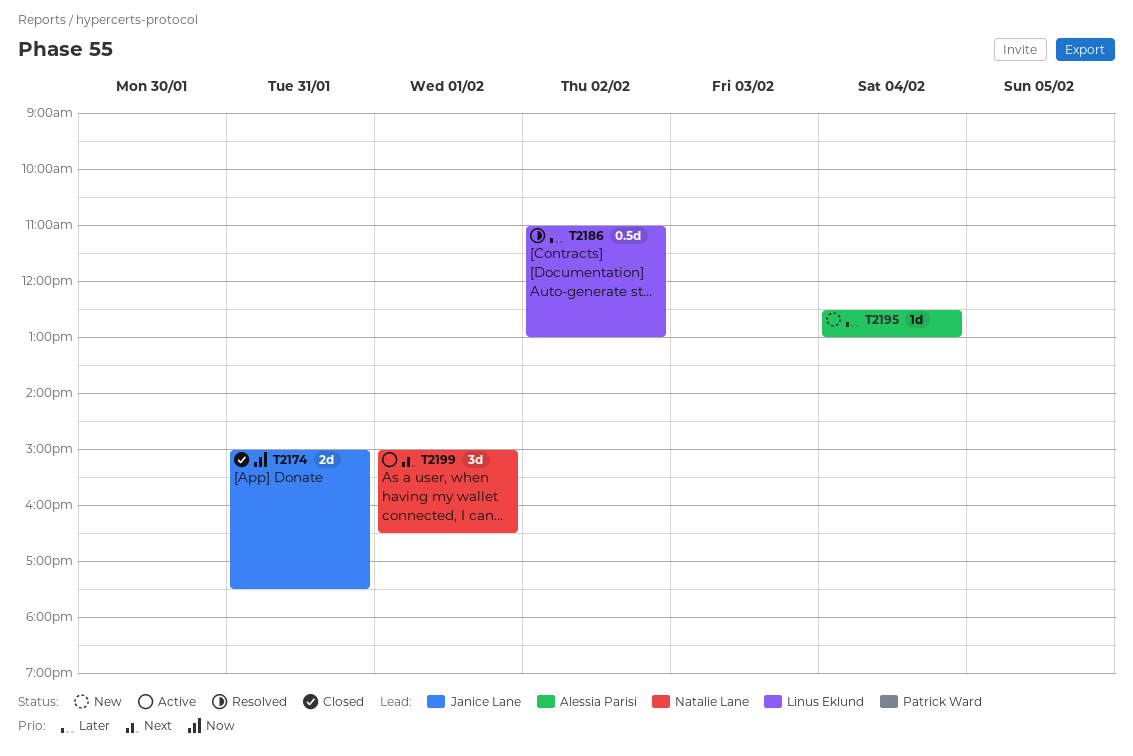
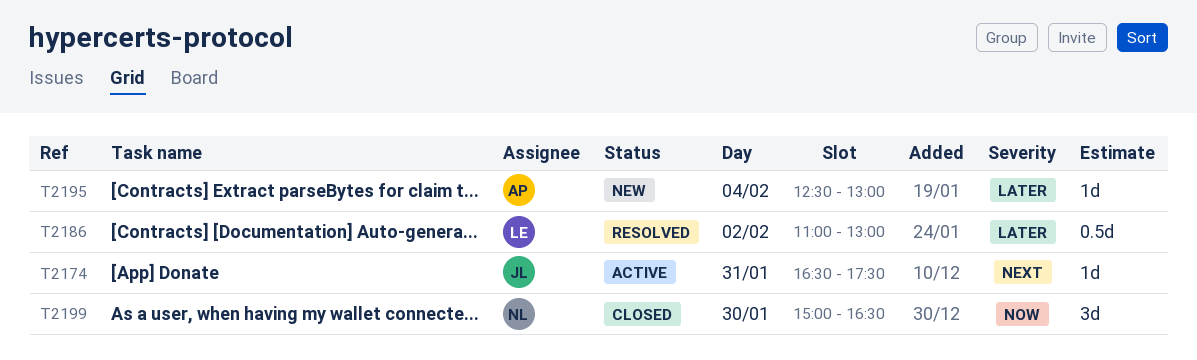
T2174, status: Closed -> Active
T2174, priority: Now -> Next
T2174, estimate: 2d -> 1d
T2174, begins: 15:00 -> 16:30
T2199, status: Active -> Closed
T2199, priority: Next -> Now
T2199, day: Feb 1 -> Jan 30

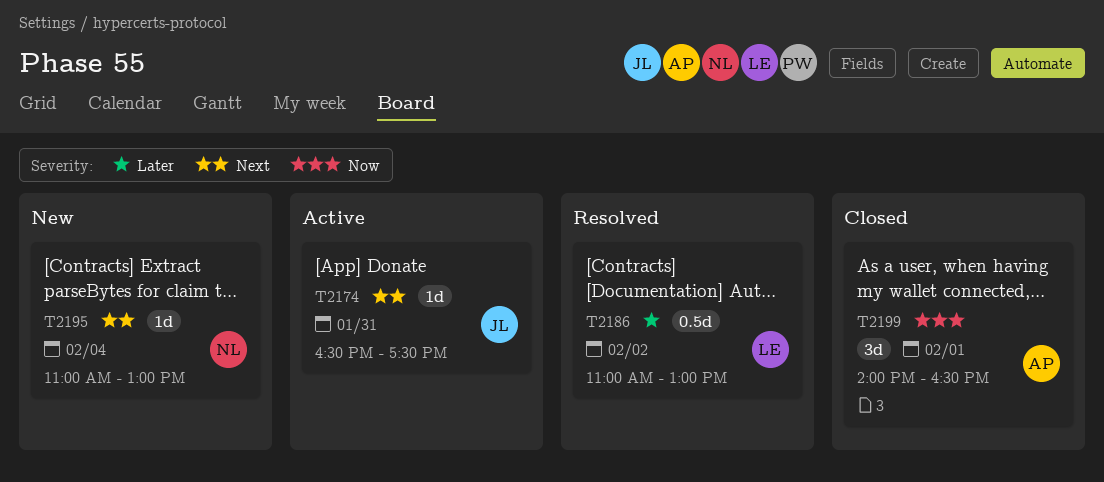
T2195, owner: AP -> NL
T2195, priority: Later -> Next
T2195, begins: 12:30 -> 11:00
T2199, owner: NL -> AP
T2199, day: Jan 30 -> Feb 1
T2199, begins: 15:00 -> 14:00

